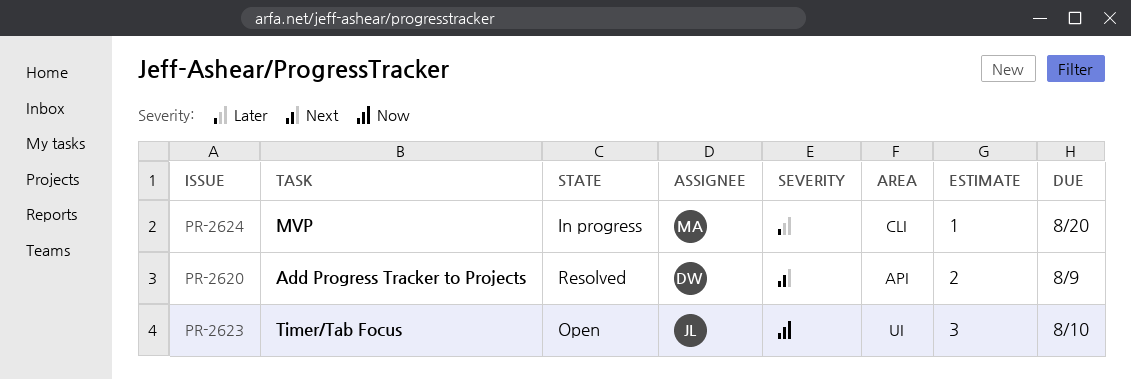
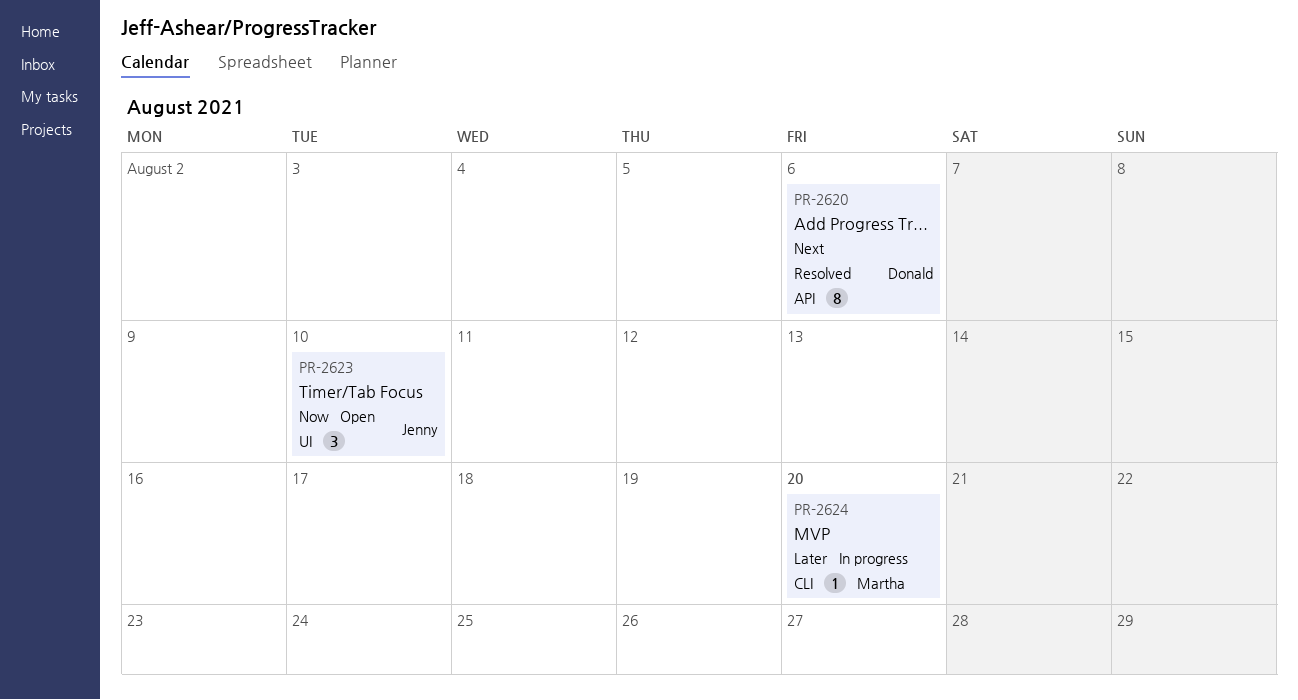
PR-2620, estimate: 2 -> 8
PR-2620, due: Aug 9 -> Aug 6

